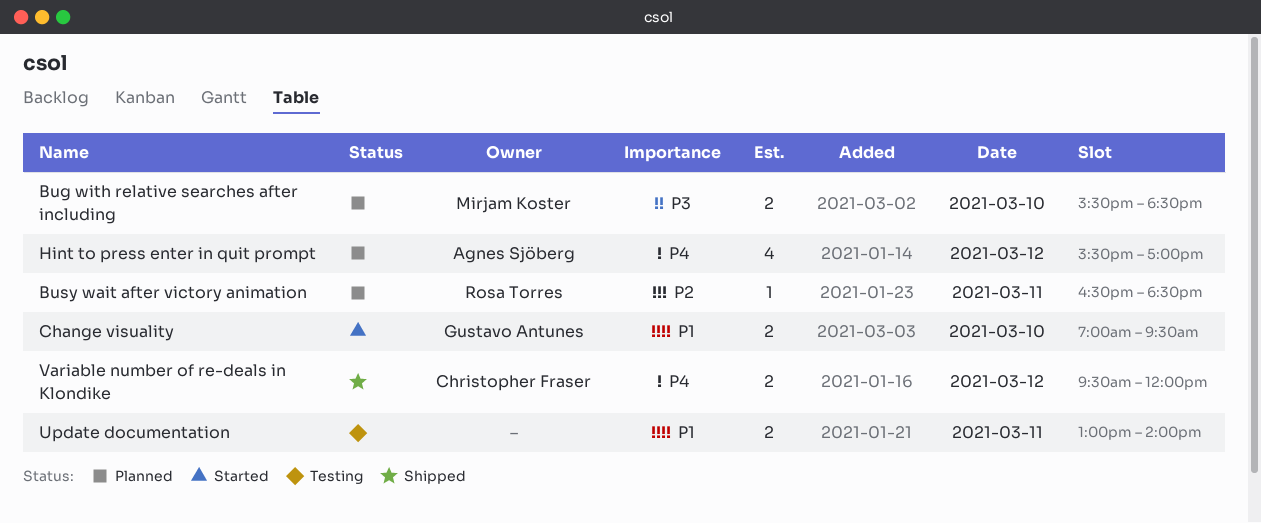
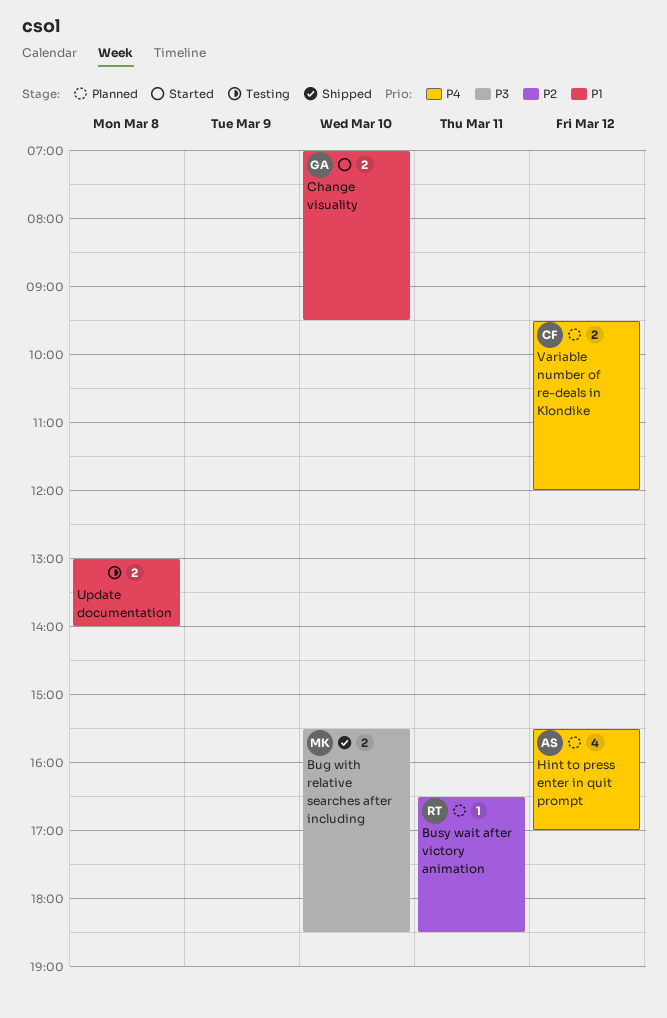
Bug with relative searches after including, status: Planned -> Shipped
Update documentation, day: Mar 11 -> Mar 8
Variable number of re-deals in Klondike, status: Shipped -> Planned

